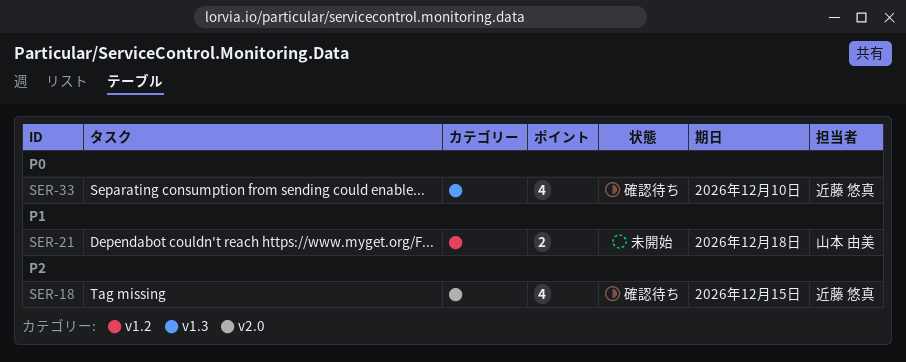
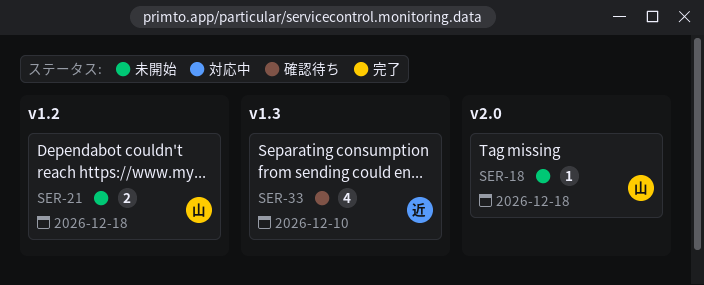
SER-18, status: 確認待ち -> 未開始
SER-18, owner: 近藤 悠真 -> 山本 由美
SER-18, estimate: 4 -> 1
SER-18, due: Dec 15 -> Dec 18

